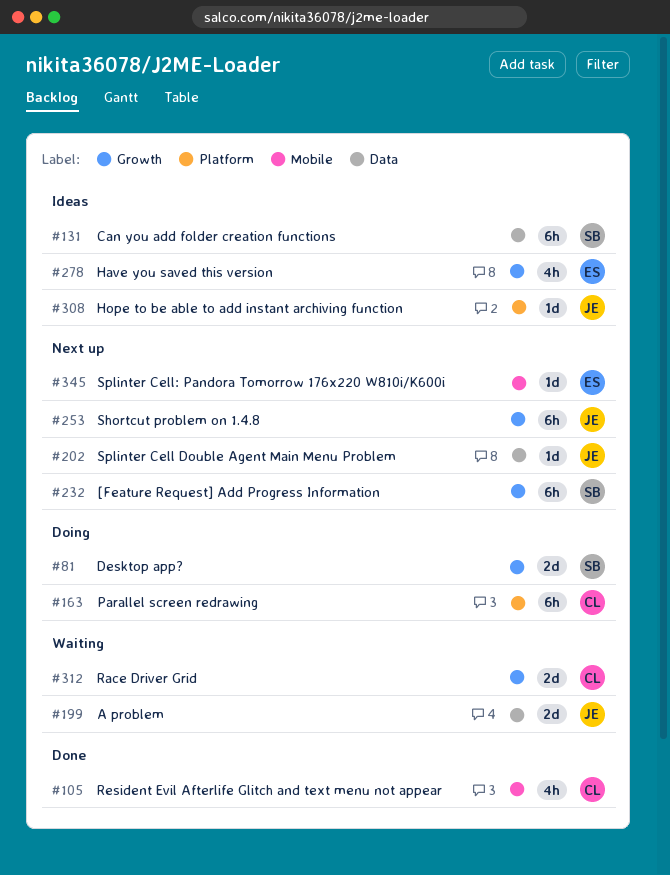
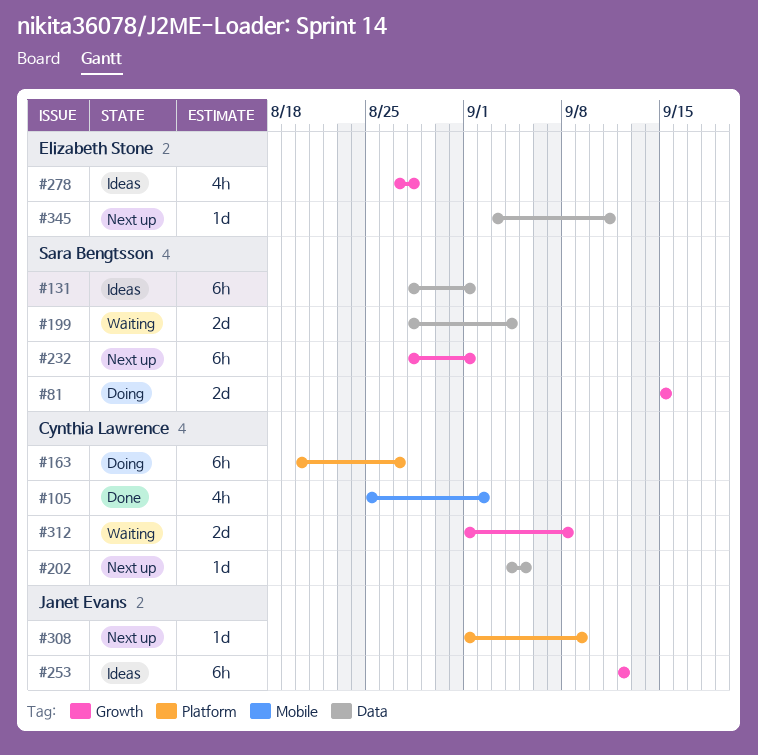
#199, owner: Janet Evans -> Sara Bengtsson
#202, owner: Janet Evans -> Cynthia Lawrence
#253, status: Next up -> Ideas
#308, status: Ideas -> Next up
#345, label: Mobile -> Data

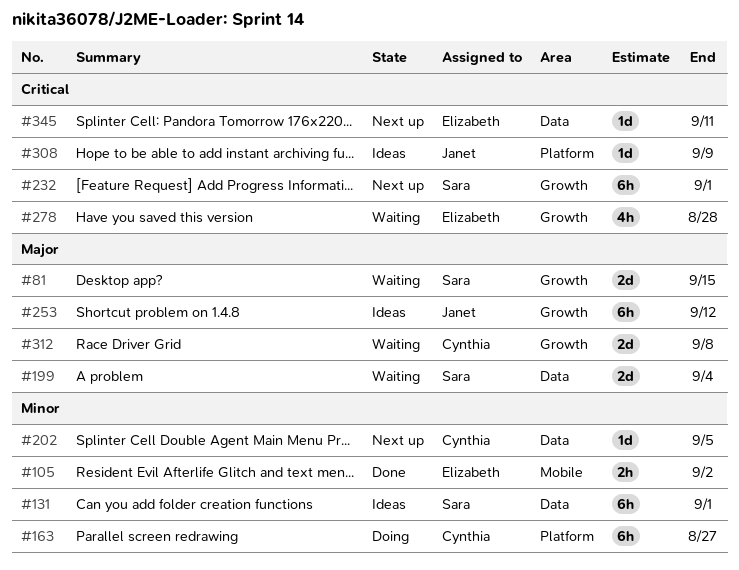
#81, status: Doing -> Waiting
#105, owner: Cynthia Lawrence -> Elizabeth Stone
#105, estimate: 4h -> 2h
#278, status: Ideas -> Waiting
#308, status: Next up -> Ideas

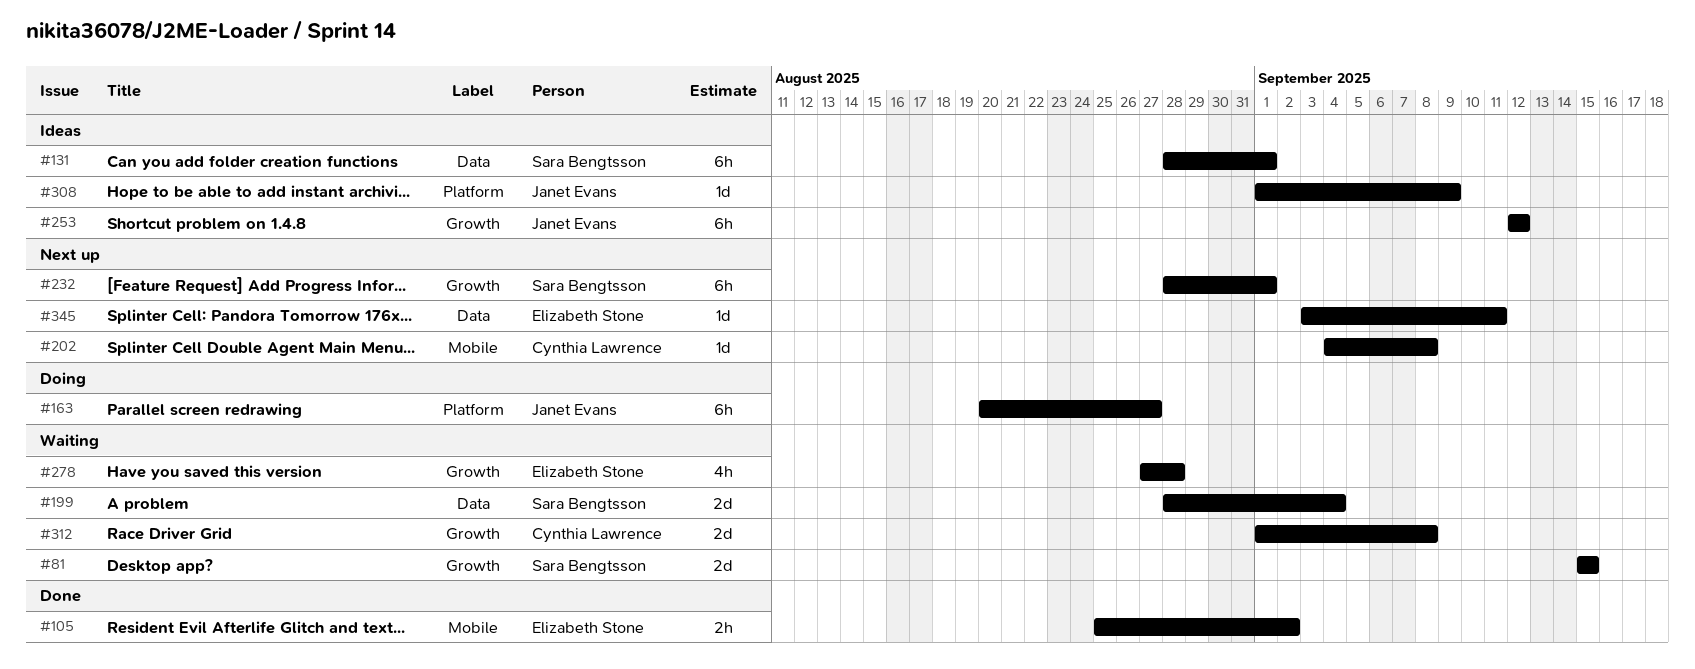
#163, owner: Cynthia Lawrence -> Janet Evans
#202, label: Data -> Mobile
#202, due: Sep 5 -> Sep 8

